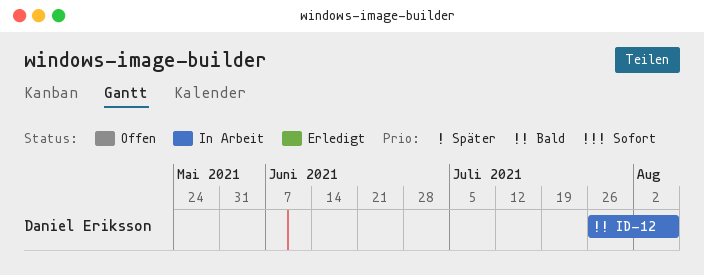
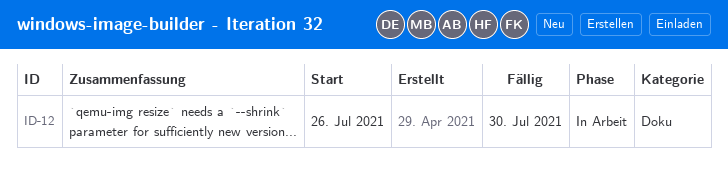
ID-12, due: Aug 6 -> Jul 30

